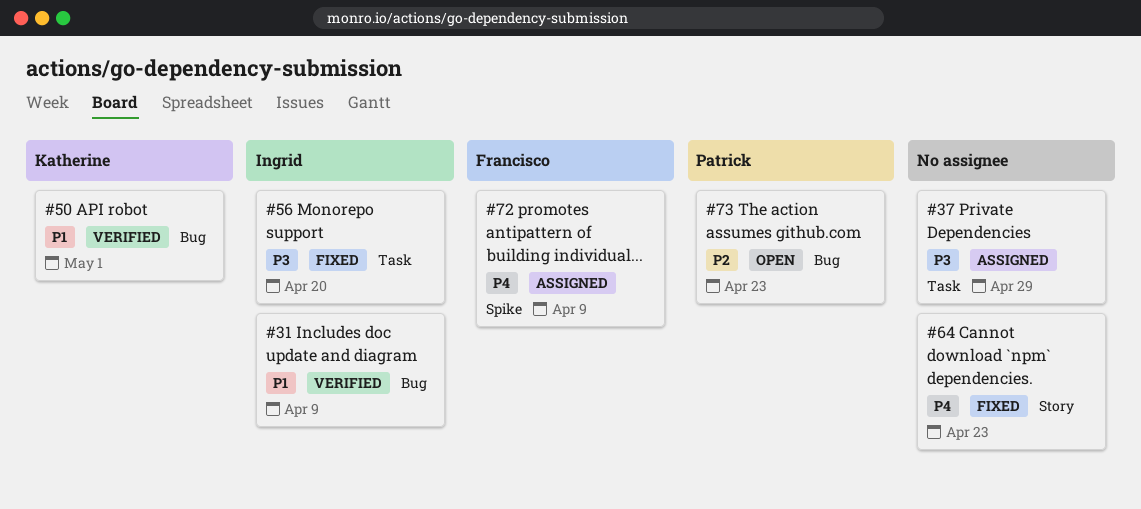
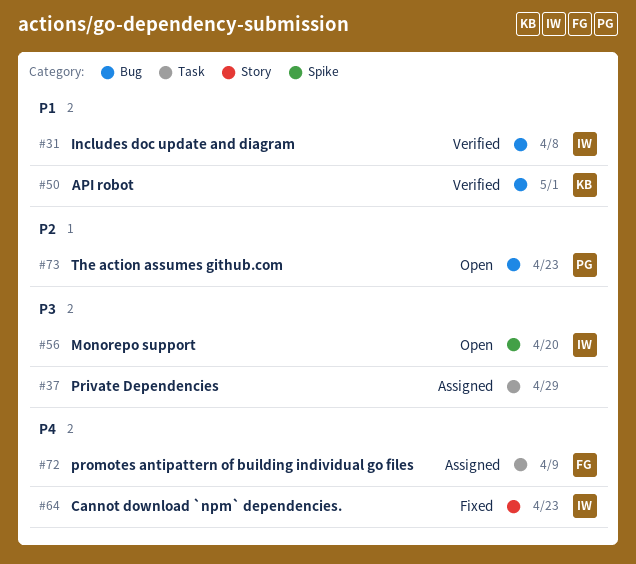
#31, due: Apr 9 -> Apr 8
#56, status: Fixed -> Open
#56, label: Task -> Spike
#64, owner: none -> Ingrid
#72, label: Spike -> Task

